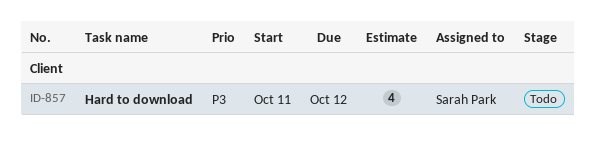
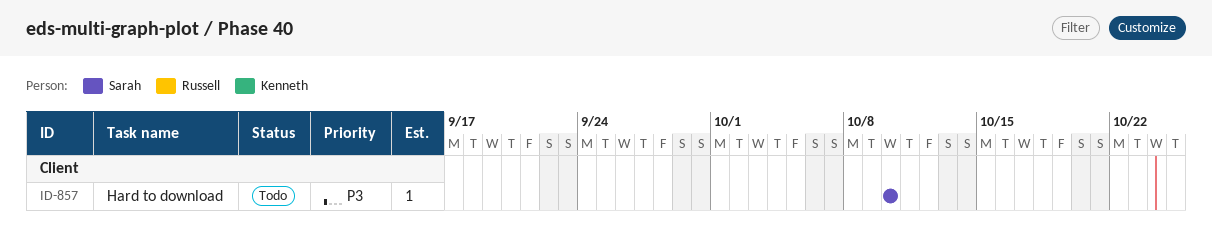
ID-857, estimate: 4 -> 1
ID-857, start: Oct 11 -> Oct 10
ID-857, due: Oct 12 -> Oct 10

